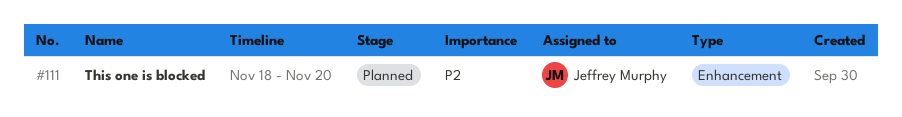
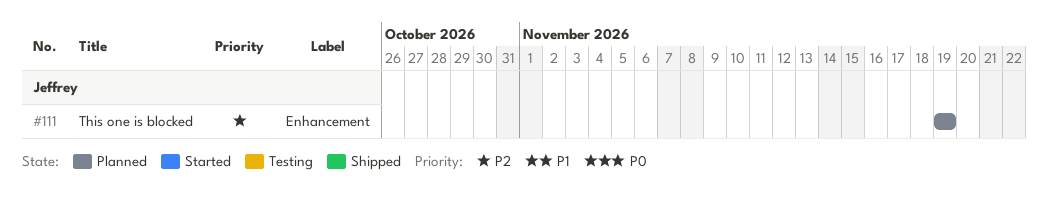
#111, start: Nov 18 -> Nov 19
#111, due: Nov 20 -> Nov 19

